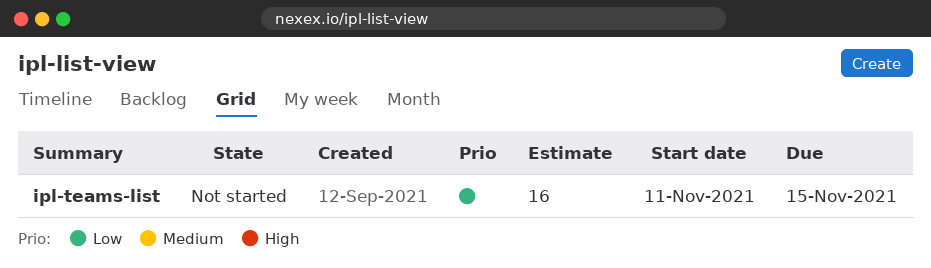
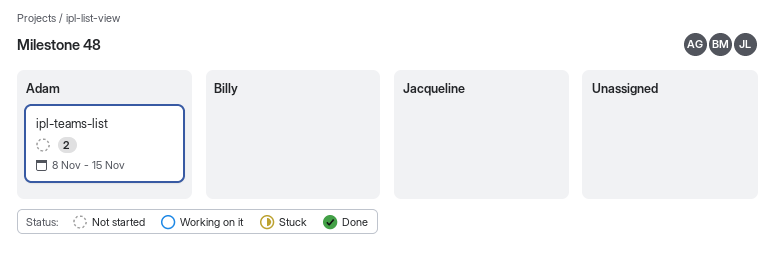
ipl-teams-list, estimate: 16 -> 2
ipl-teams-list, start: Nov 11 -> Nov 8

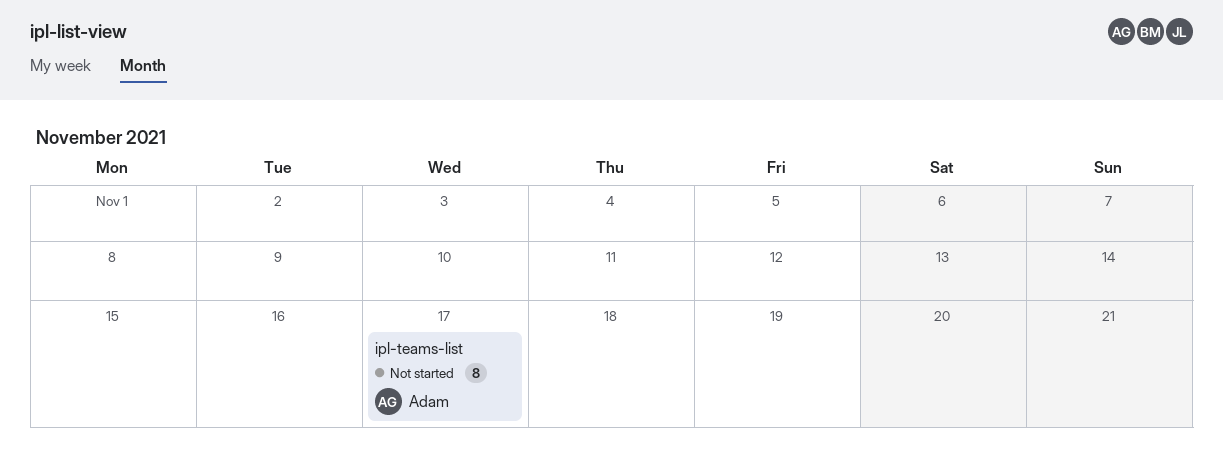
ipl-teams-list, estimate: 2 -> 8
ipl-teams-list, due: Nov 15 -> Nov 17

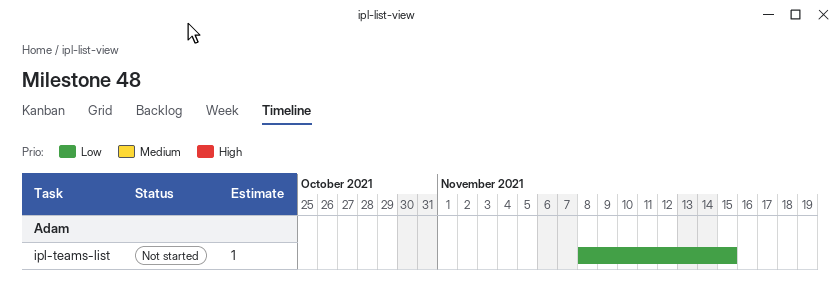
ipl-teams-list, estimate: 8 -> 1
ipl-teams-list, due: Nov 17 -> Nov 15

